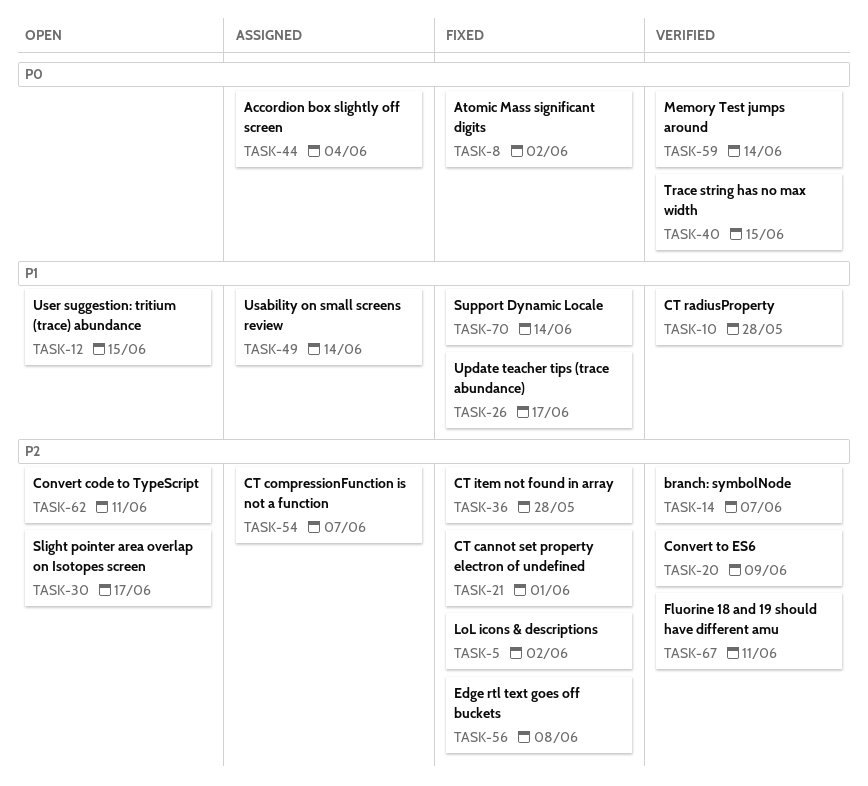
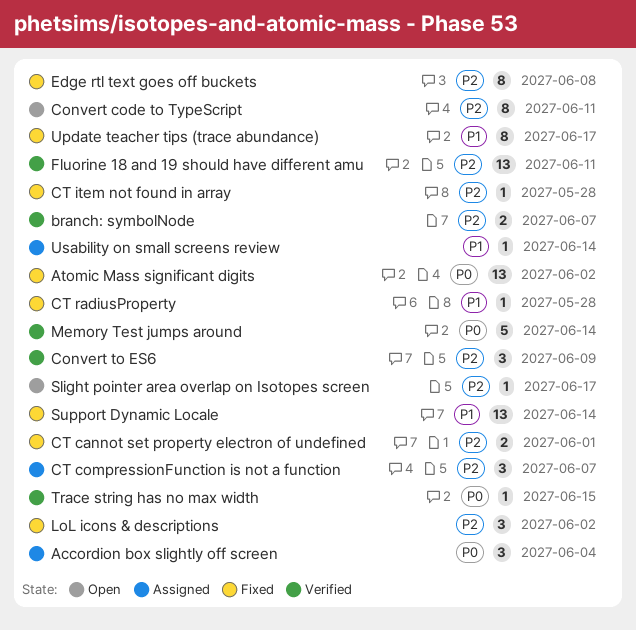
CT radiusProperty, status: Verified -> Fixed
User suggestion: tritium (trace) abundance: present -> none

